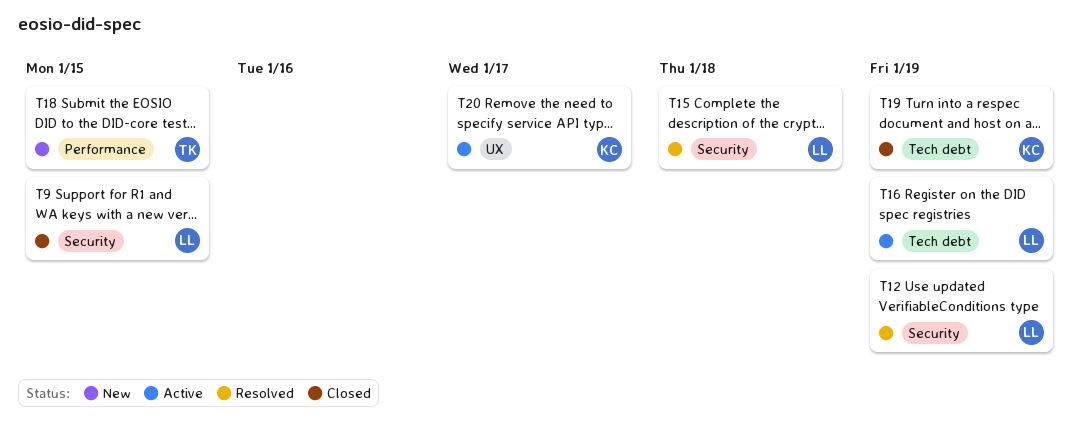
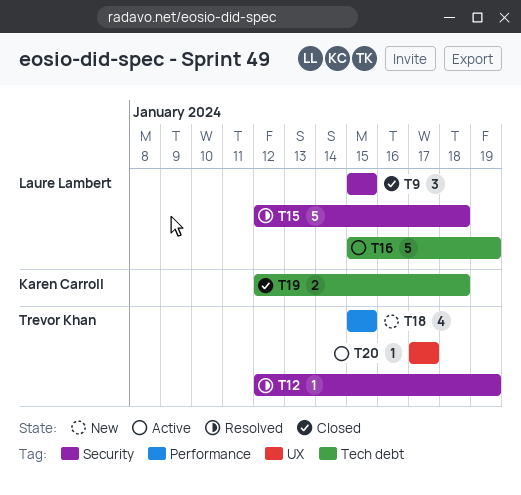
T12, owner: Laure Lambert -> Trevor Khan
T19, due: Jan 19 -> Jan 18
T20, owner: Karen Carroll -> Trevor Khan

